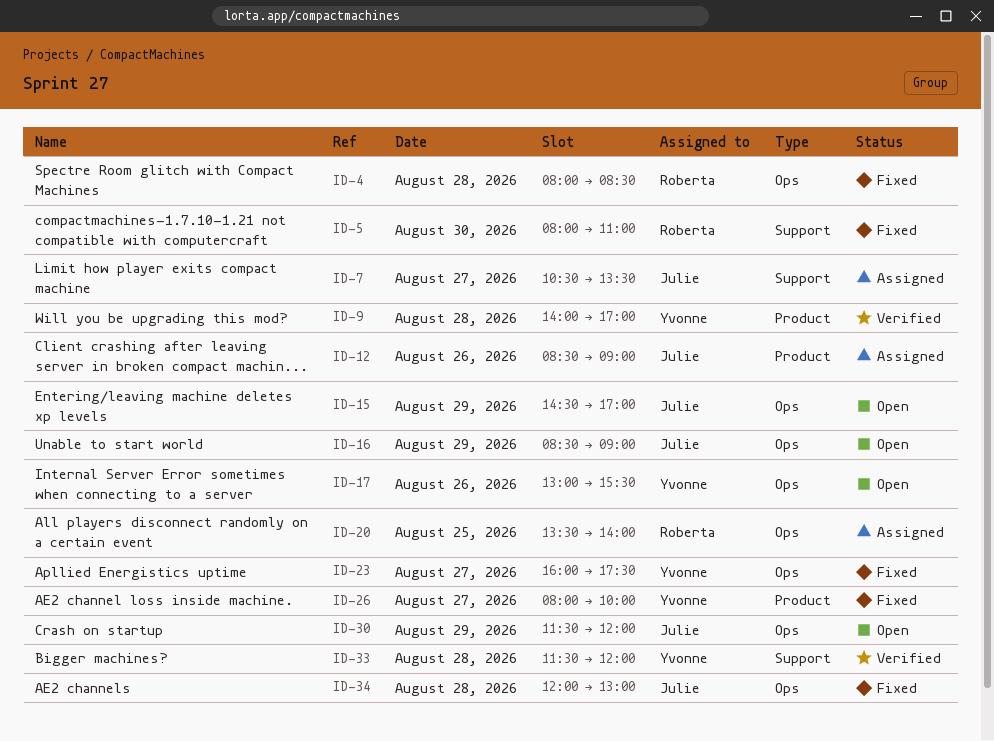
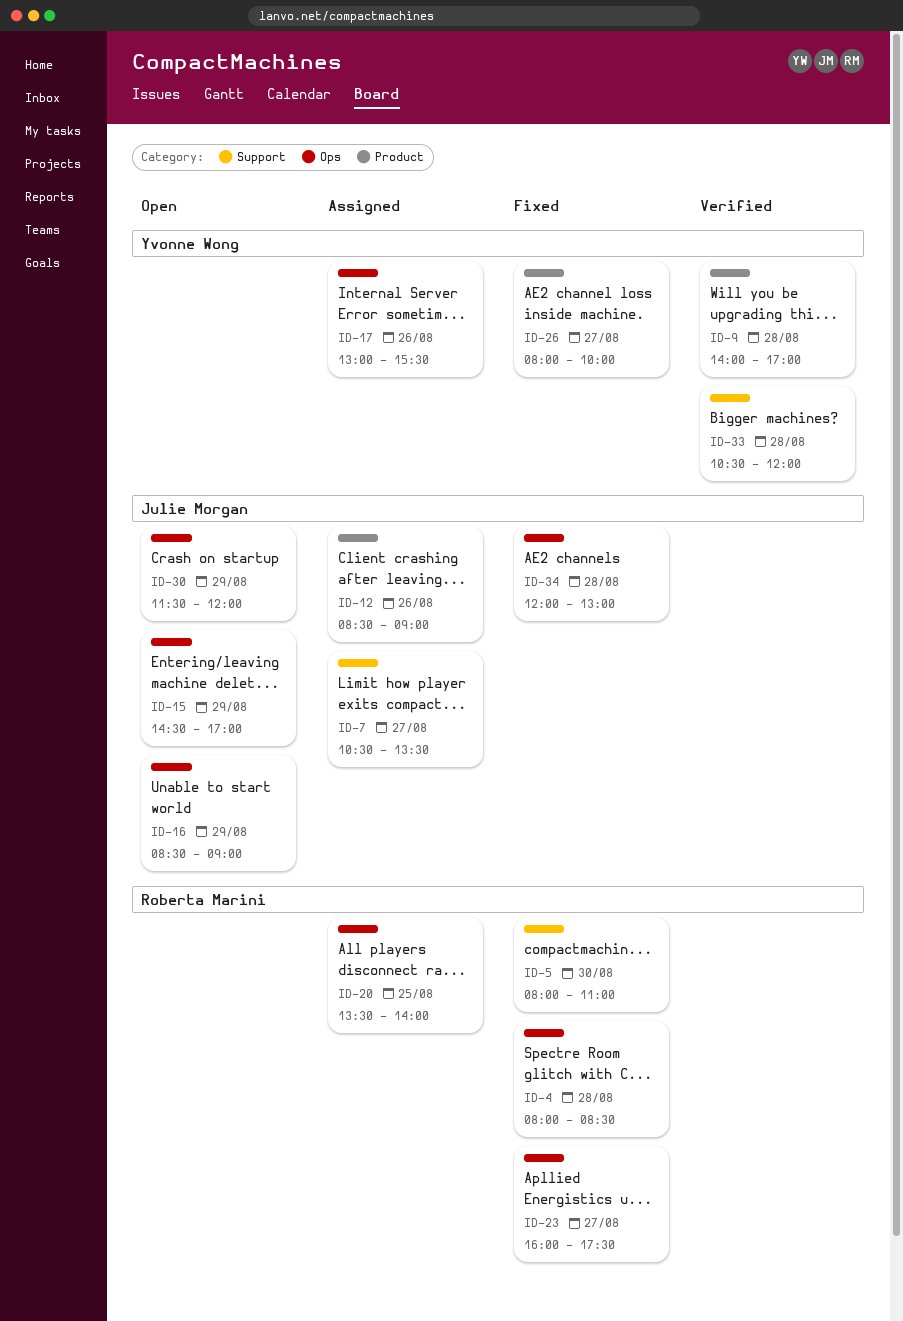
ID-17, status: Open -> Assigned
ID-23, owner: Yvonne Wong -> Roberta Marini
ID-33, begins: 11:30 -> 10:30

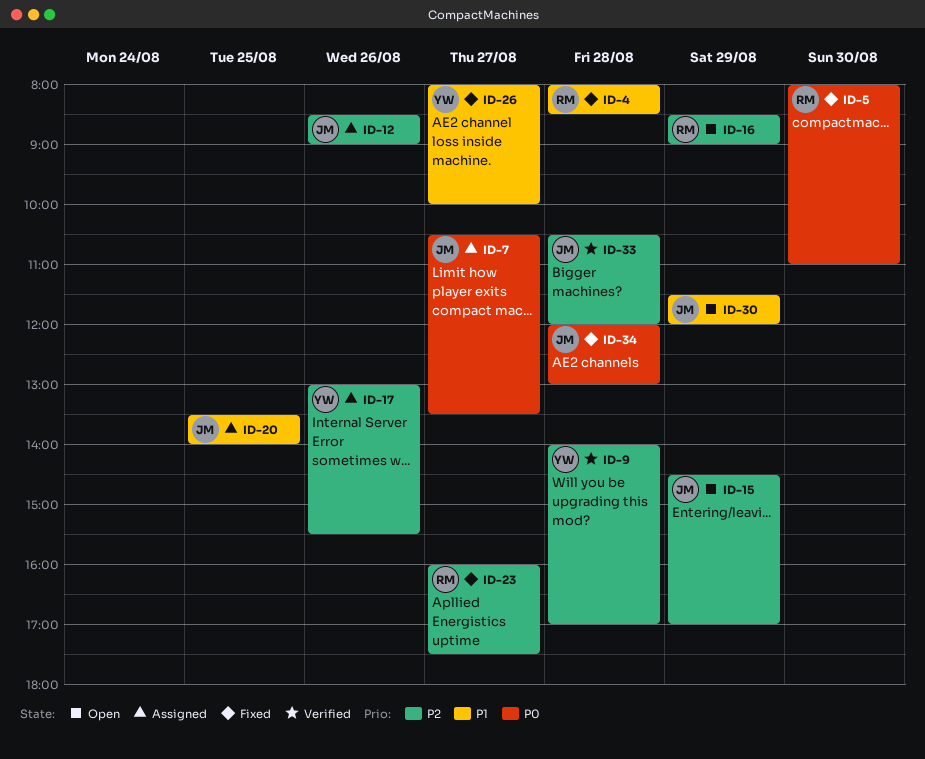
ID-16, owner: Julie Morgan -> Roberta Marini
ID-20, owner: Roberta Marini -> Julie Morgan
ID-33, owner: Yvonne Wong -> Julie Morgan

